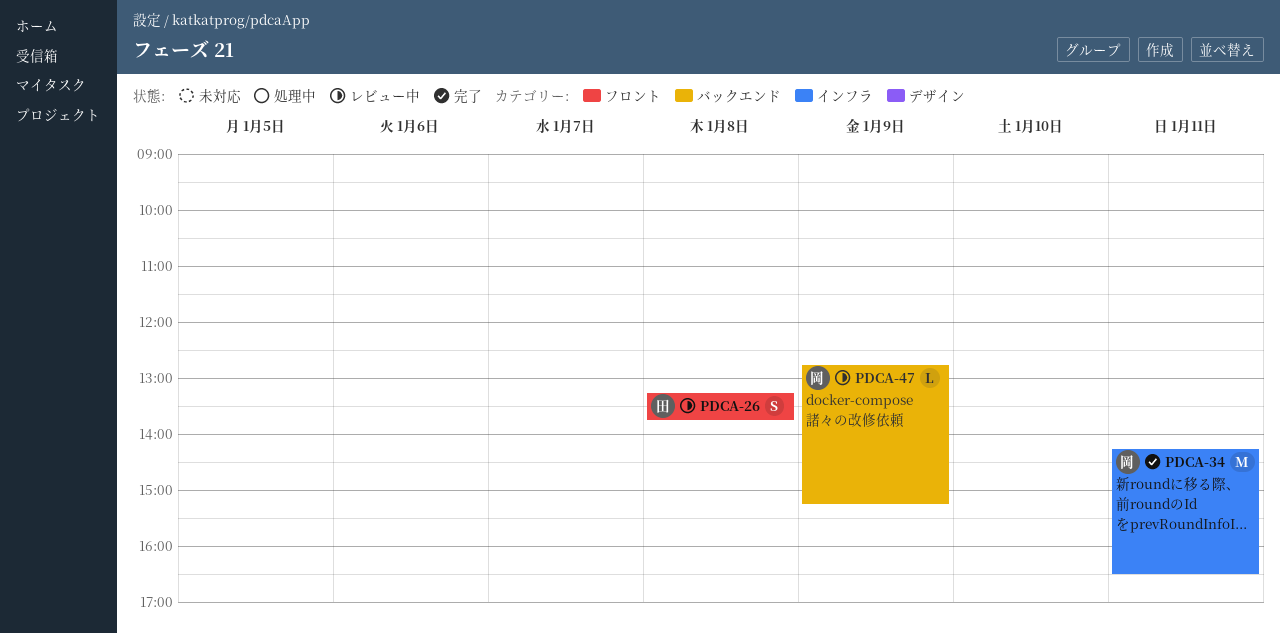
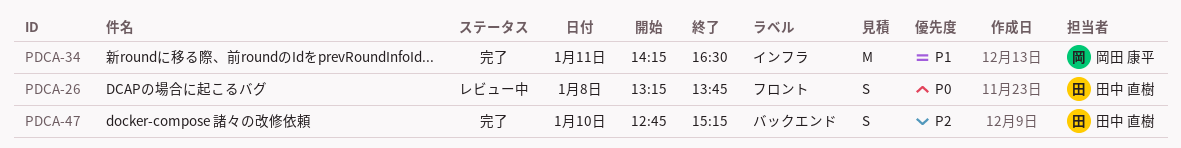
PDCA-47, status: レビュー中 -> 完了
PDCA-47, owner: 岡田 康平 -> 田中 直樹
PDCA-47, estimate: L -> S
PDCA-47, day: Jan 9 -> Jan 10

